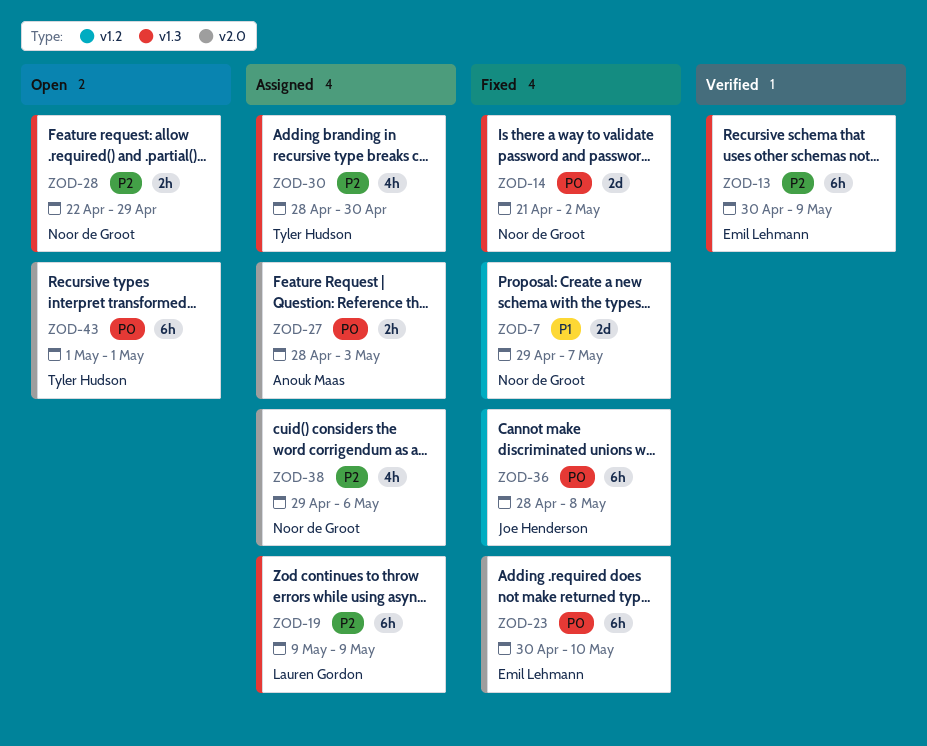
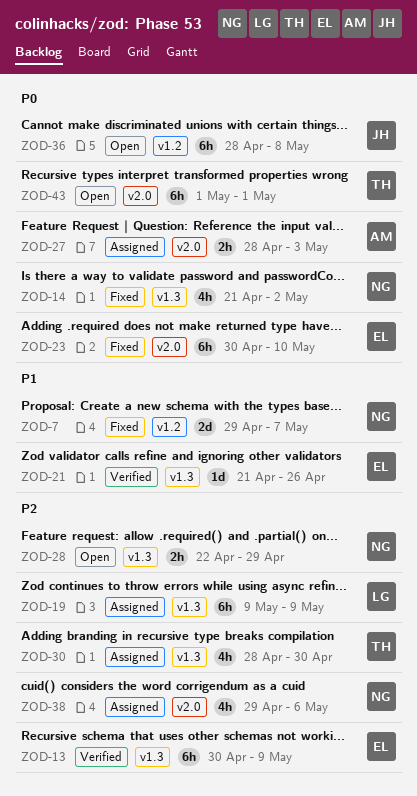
ZOD-14, estimate: 2d -> 4h
ZOD-21: none -> present
ZOD-36, status: Fixed -> Open

